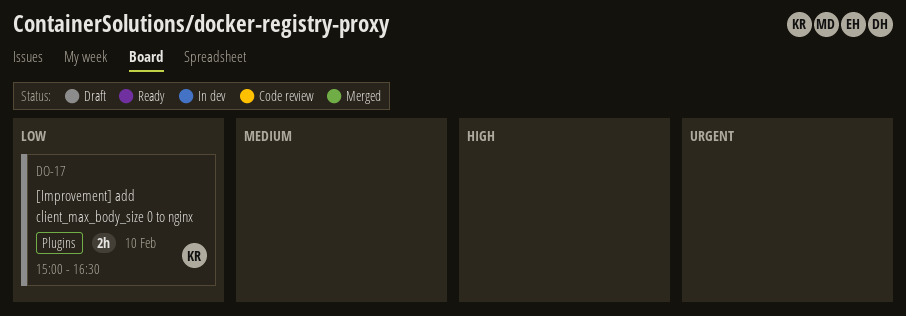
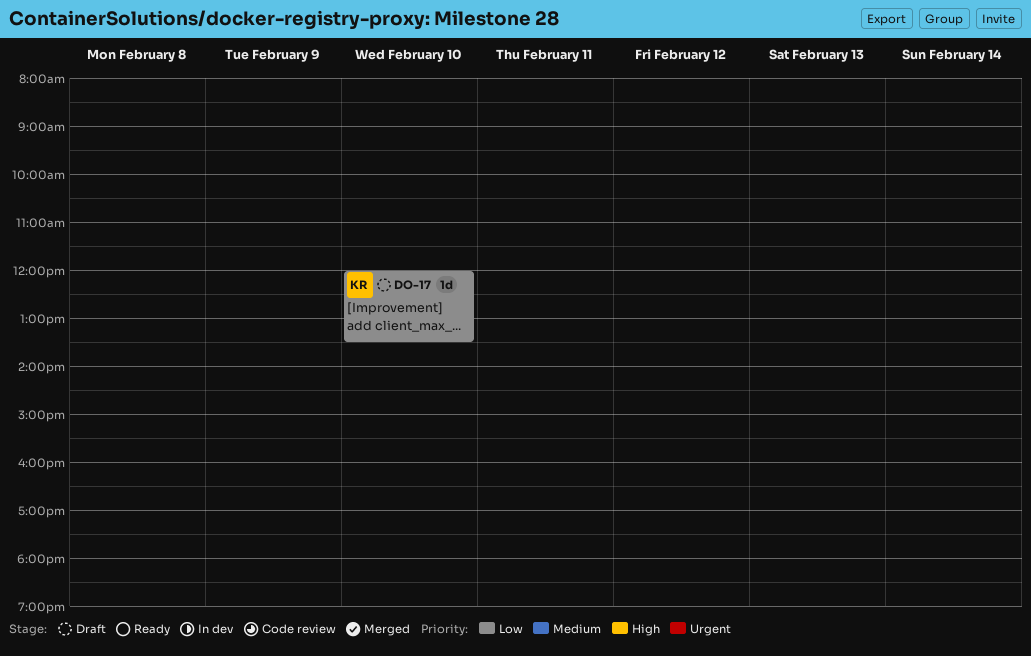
DO-17, estimate: 2h -> 1d
DO-17, begins: 15:00 -> 12:00
DO-17, ends: 16:30 -> 13:30

